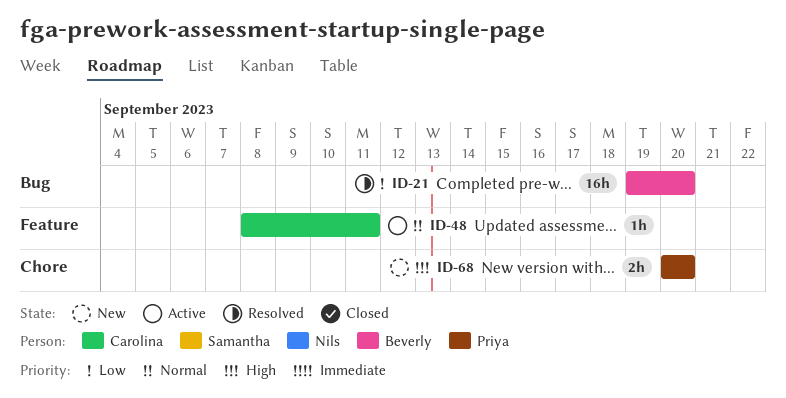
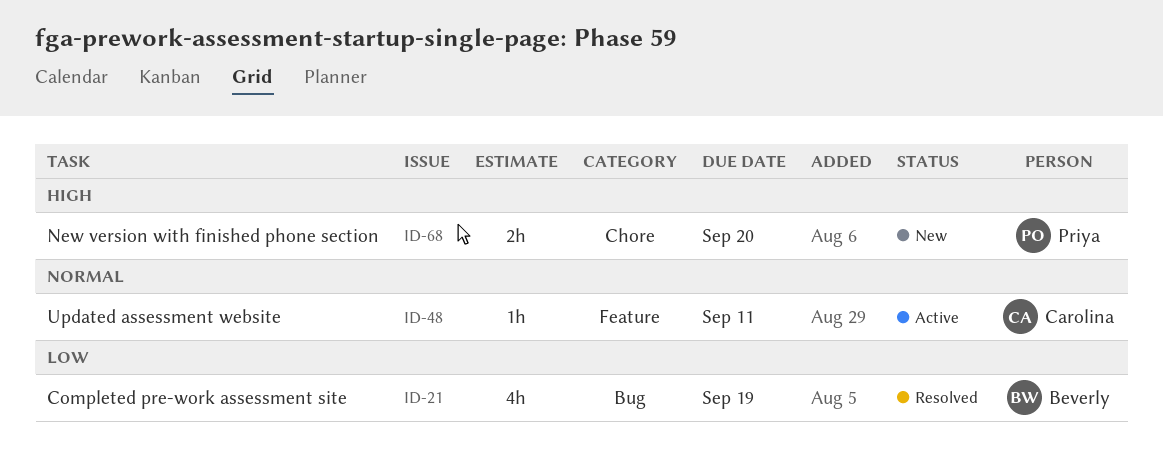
ID-21, estimate: 16h -> 4h
ID-21, due: Sep 20 -> Sep 19

